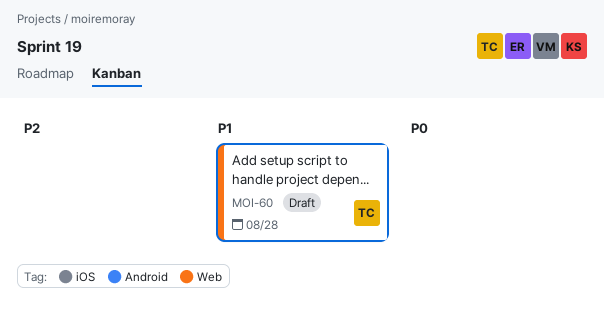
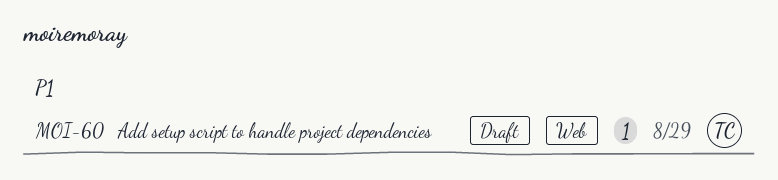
MOI-60, due: Aug 28 -> Aug 29

